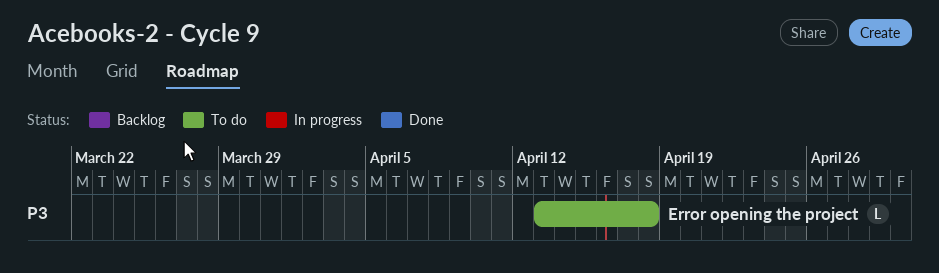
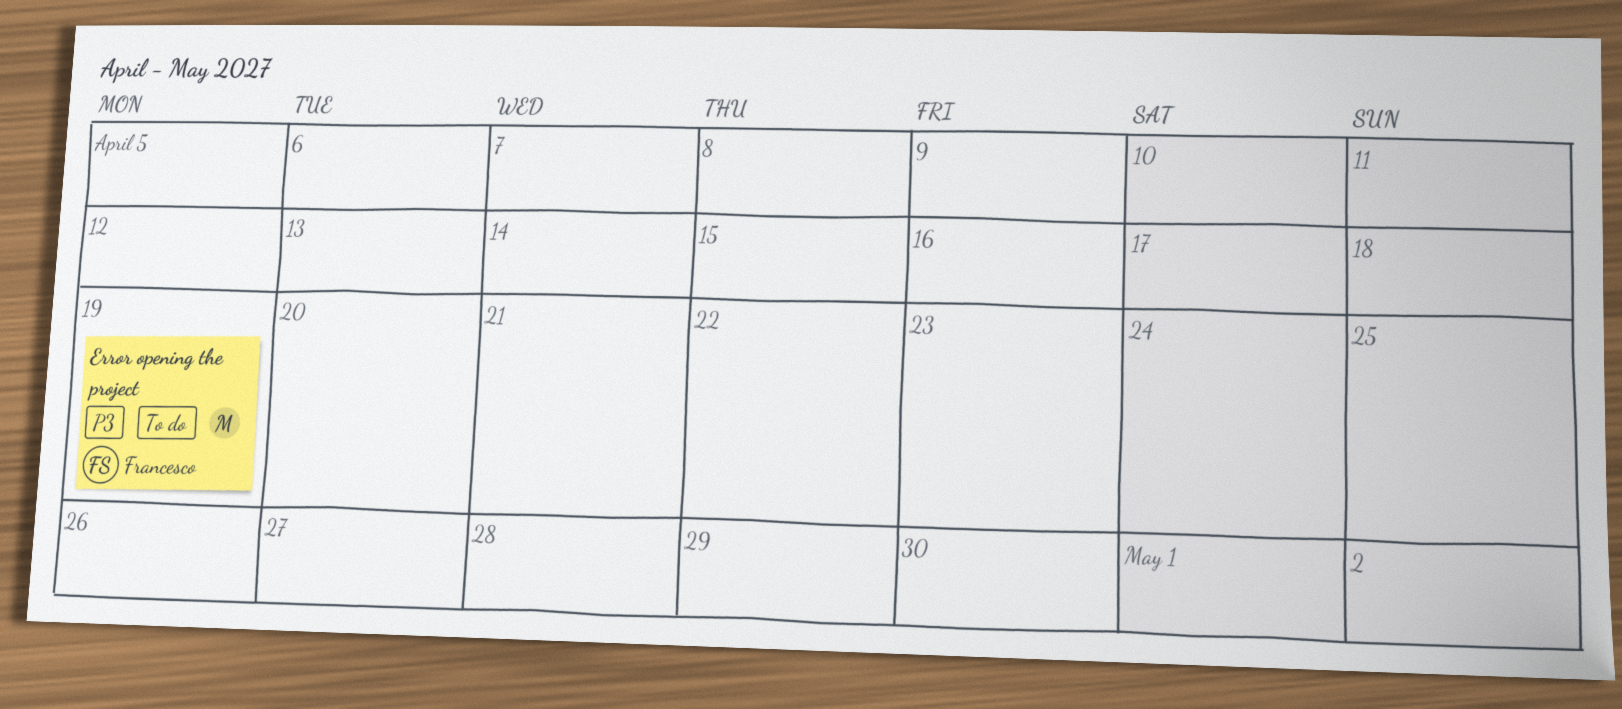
Error opening the project, estimate: L -> M
Error opening the project, due: Apr 18 -> Apr 19

